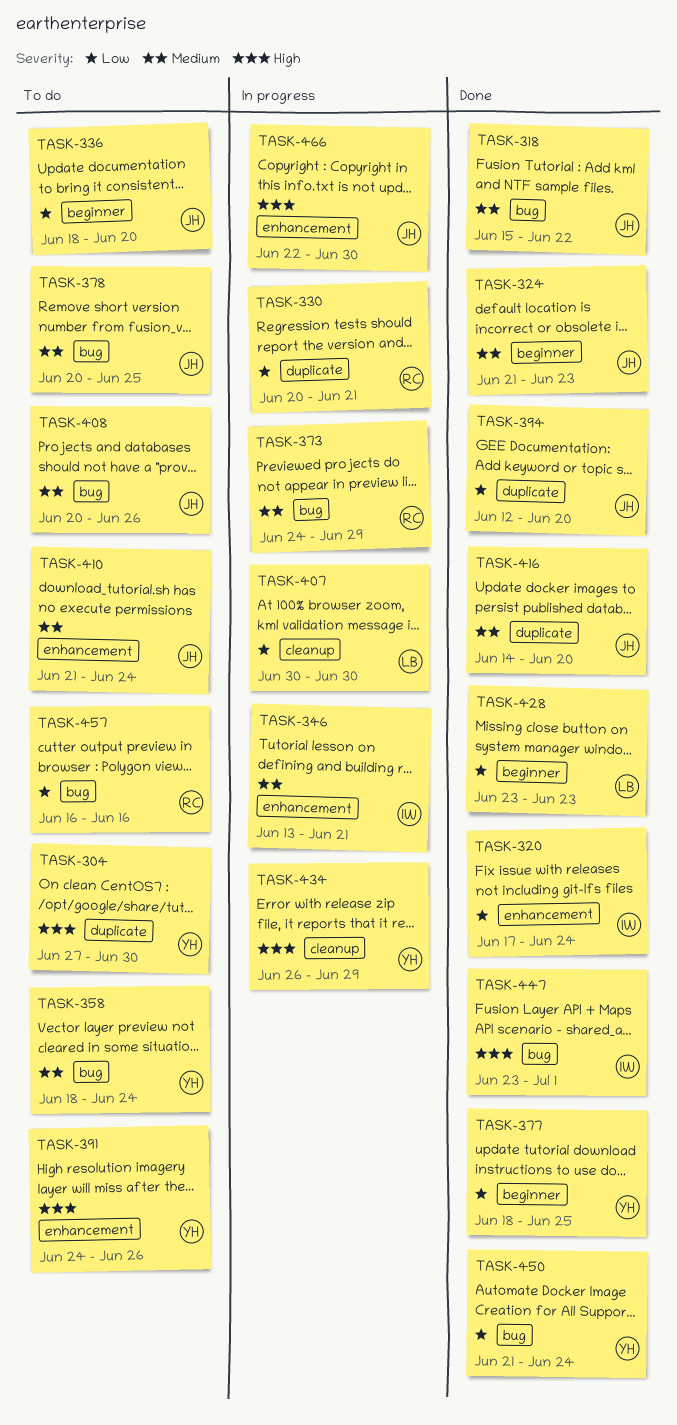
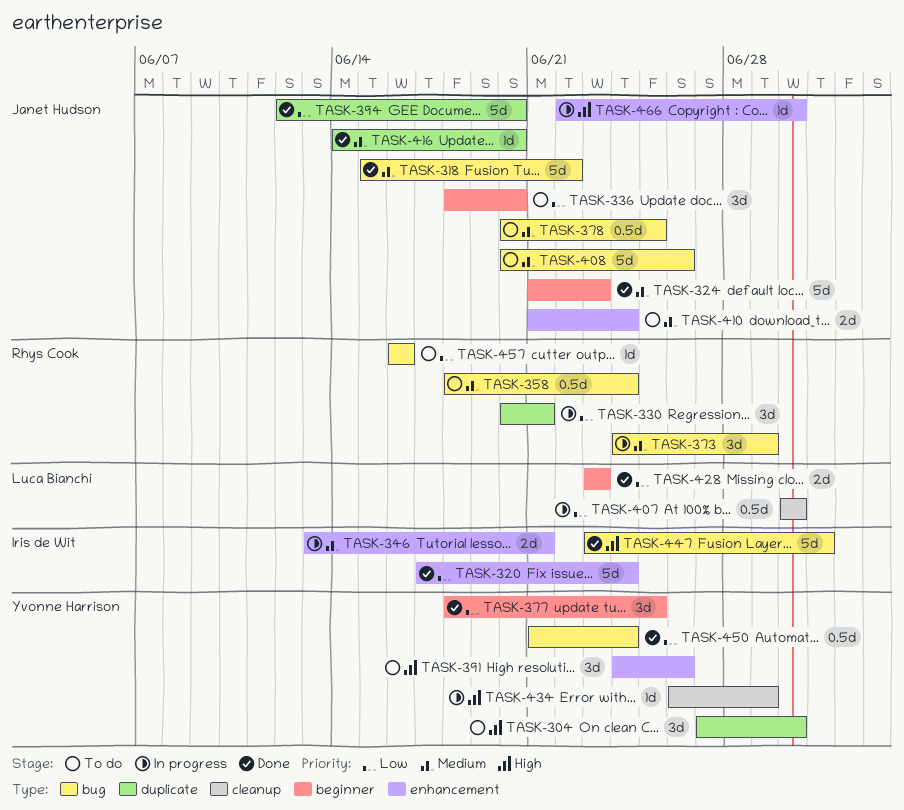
TASK-358, owner: Yvonne Harrison -> Rhys Cook

